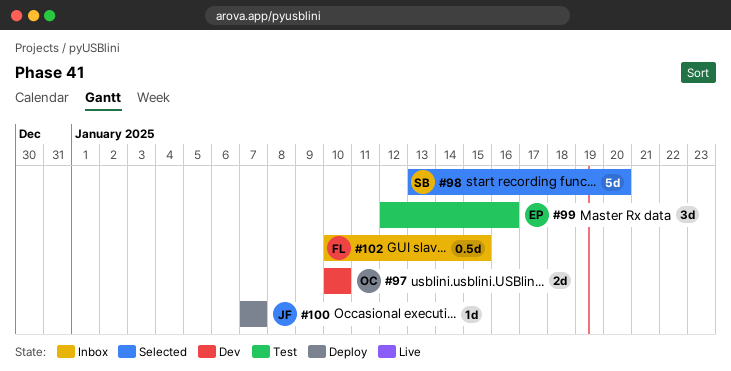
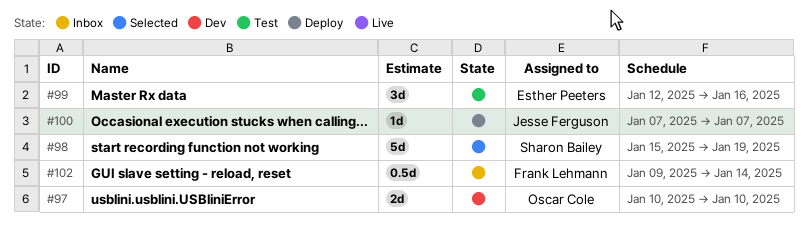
#98, start: Jan 13 -> Jan 15
#98, due: Jan 20 -> Jan 19
#102, start: Jan 10 -> Jan 9
#102, due: Jan 15 -> Jan 14

